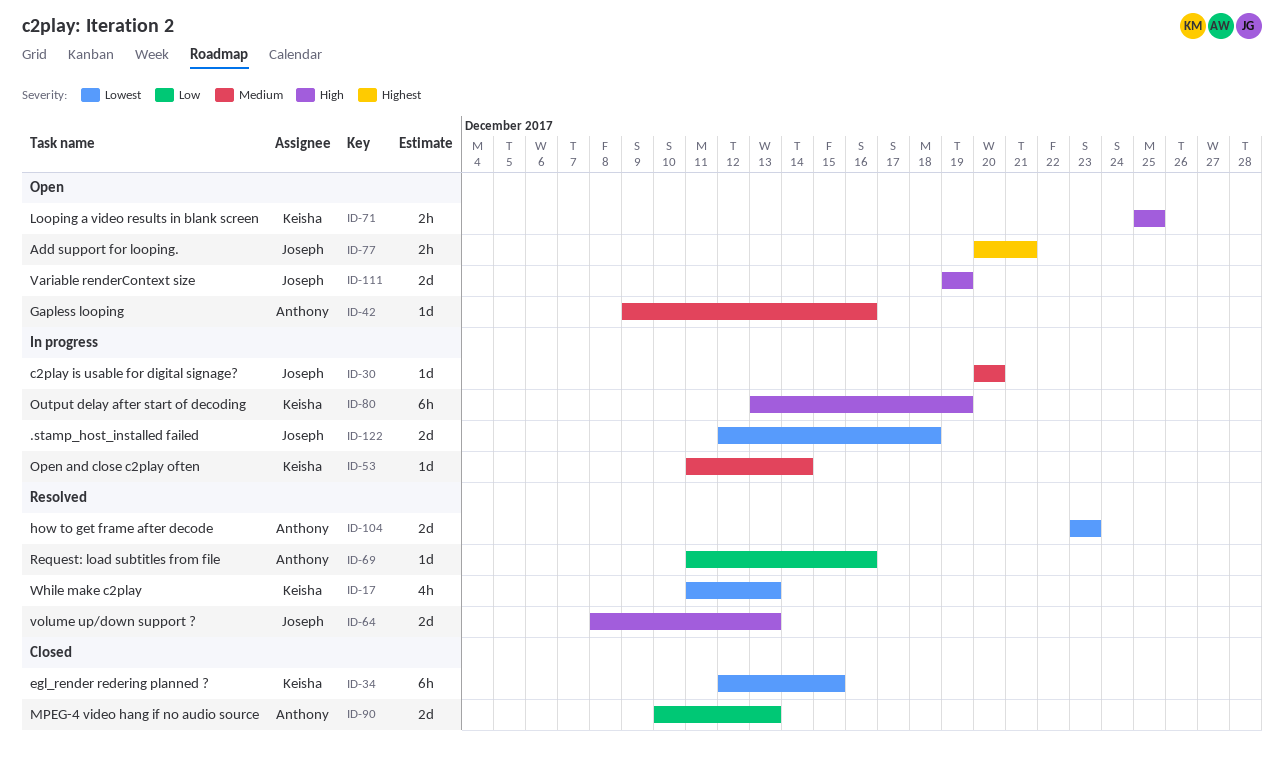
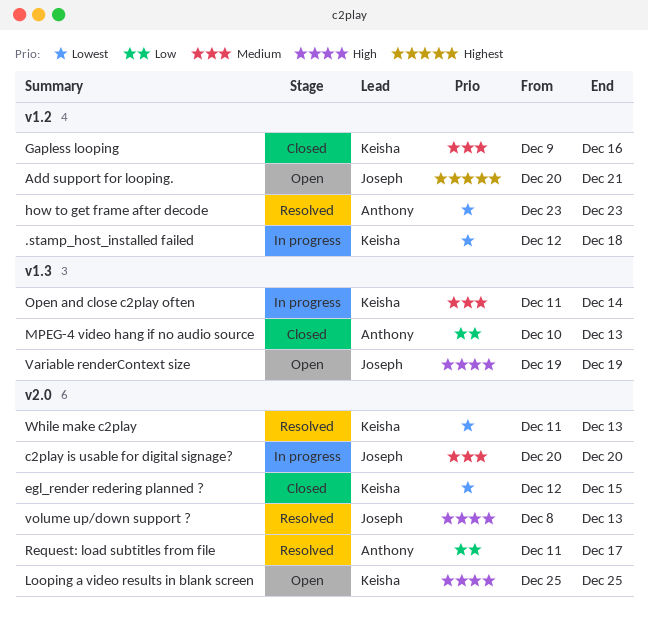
.stamp_host_installed failed, owner: Joseph -> Keisha
Gapless looping, status: Open -> Closed
Gapless looping, owner: Anthony -> Keisha
Output delay after start of decoding: present -> none
Request: load subtitles from file, due: Dec 16 -> Dec 17

